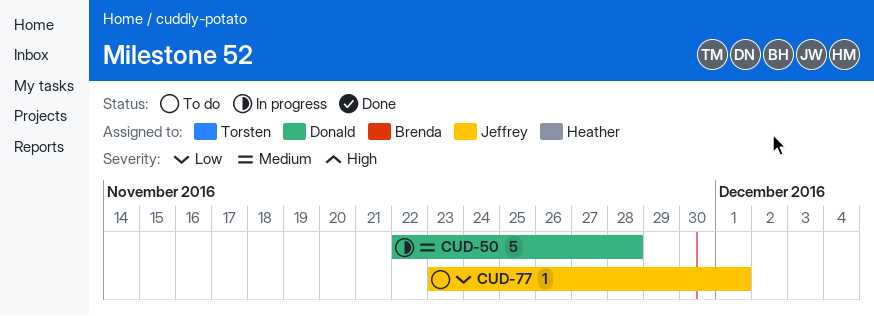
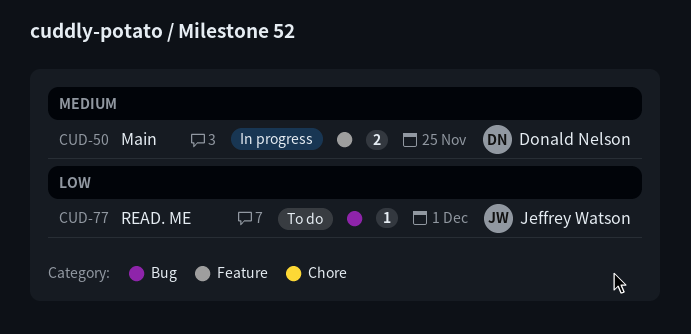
CUD-50, estimate: 5 -> 2
CUD-50, due: Nov 28 -> Nov 25

